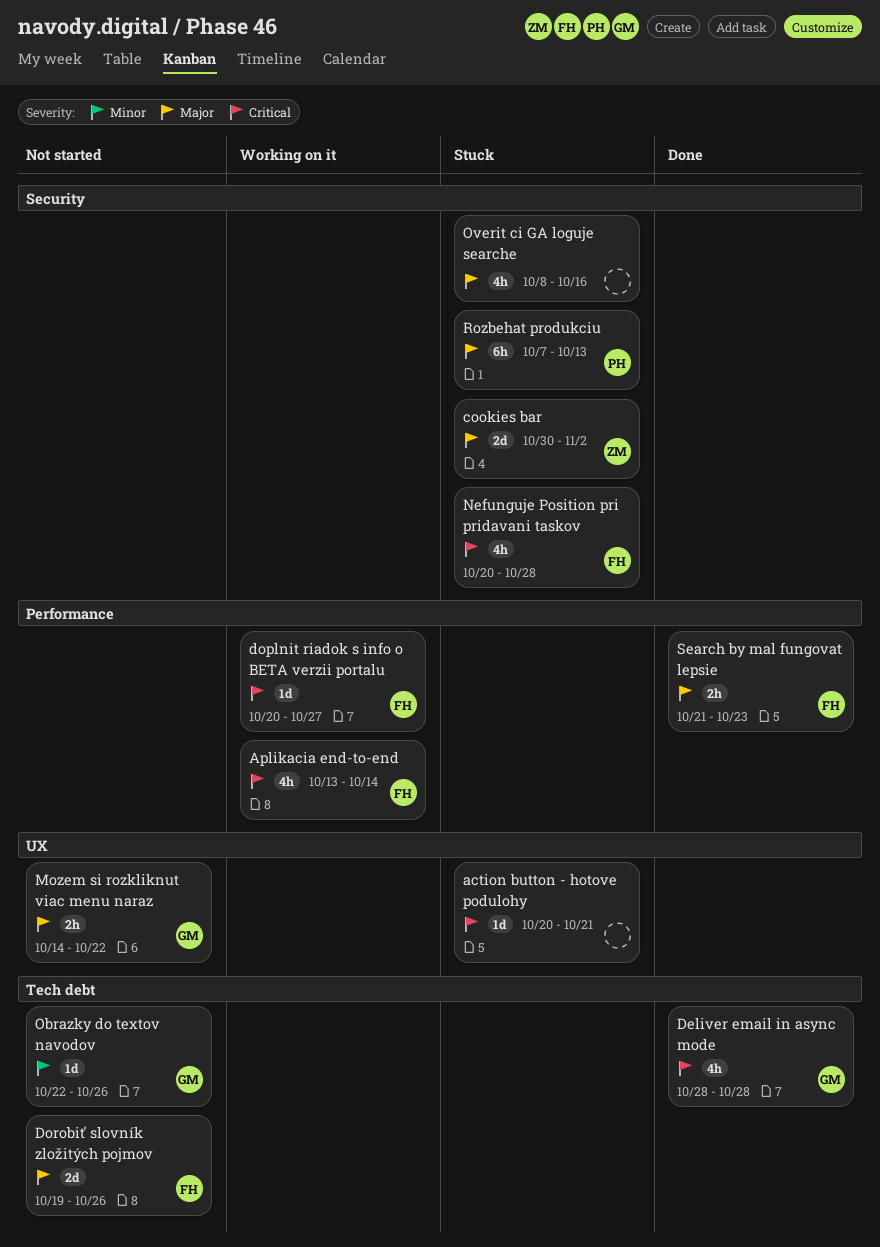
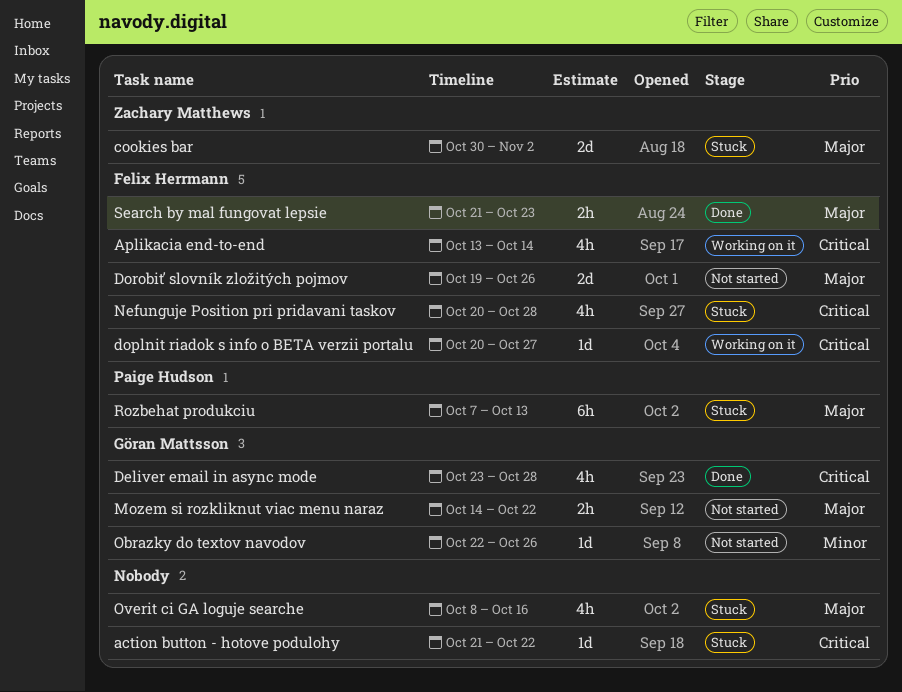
action button - hotove podulohy, start: Oct 20 -> Oct 21
action button - hotove podulohy, due: Oct 21 -> Oct 22
Deliver email in async mode, start: Oct 28 -> Oct 23

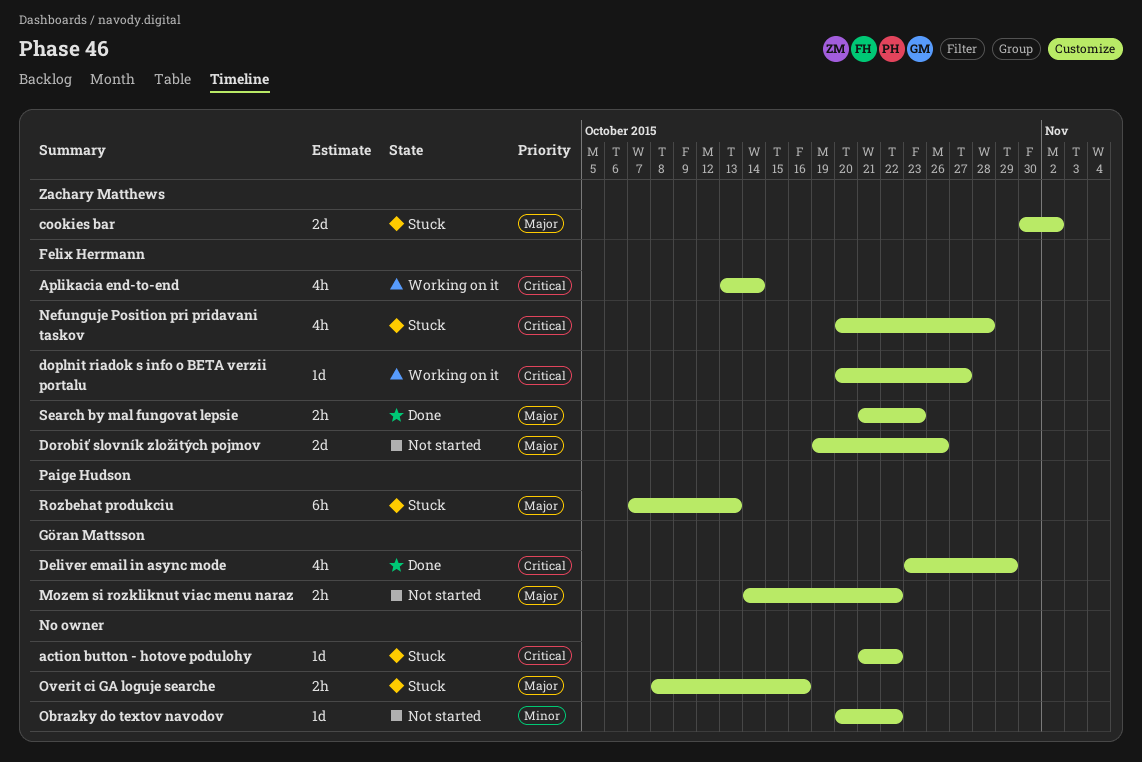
Deliver email in async mode, due: Oct 28 -> Oct 29
Obrazky do textov navodov, owner: Göran Mattsson -> none
Obrazky do textov navodov, start: Oct 22 -> Oct 20
Obrazky do textov navodov, due: Oct 26 -> Oct 22
Overit ci GA loguje searche, estimate: 4h -> 2h

